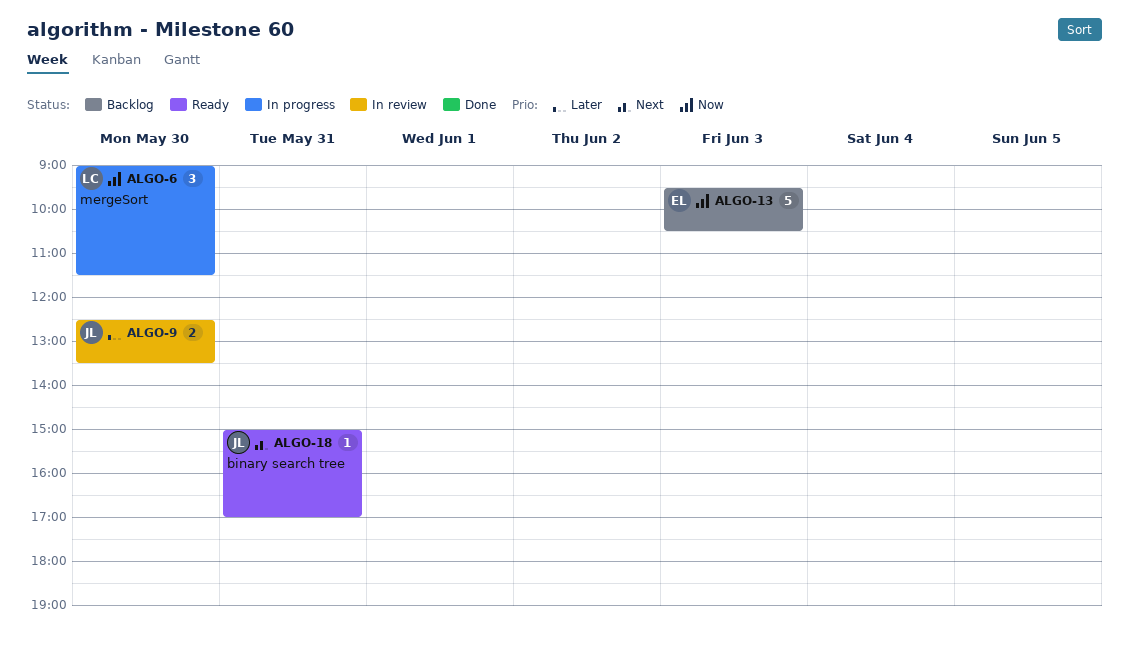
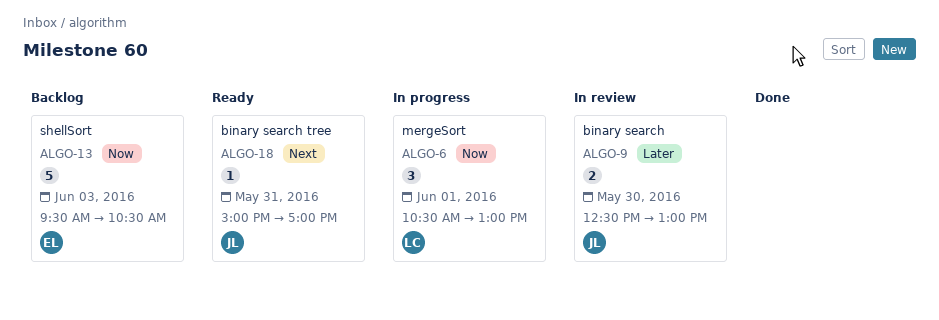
ALGO-6, day: May 30 -> Jun 1
ALGO-6, begins: 09:00 -> 10:30
ALGO-6, ends: 11:30 -> 13:00
ALGO-9, ends: 13:30 -> 13:00

